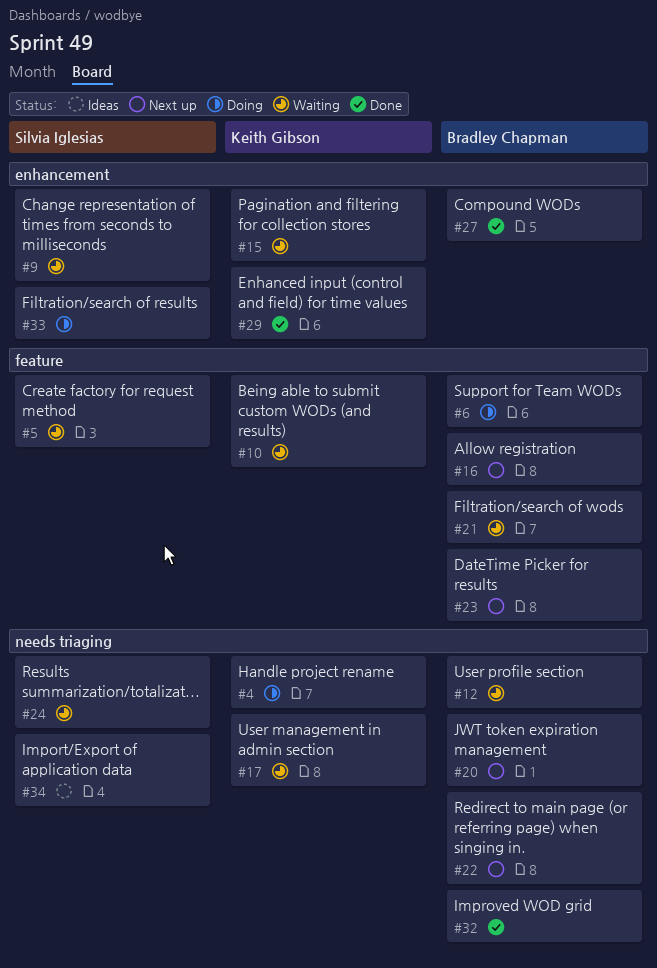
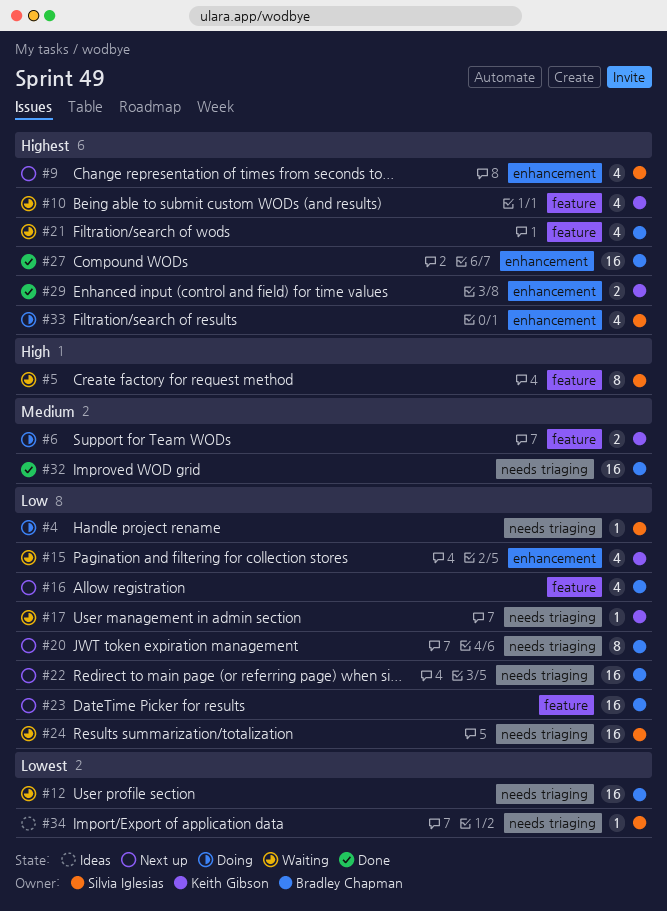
#4, owner: Keith Gibson -> Silvia Iglesias
#6, owner: Bradley Chapman -> Keith Gibson
#9, status: Waiting -> Next up

